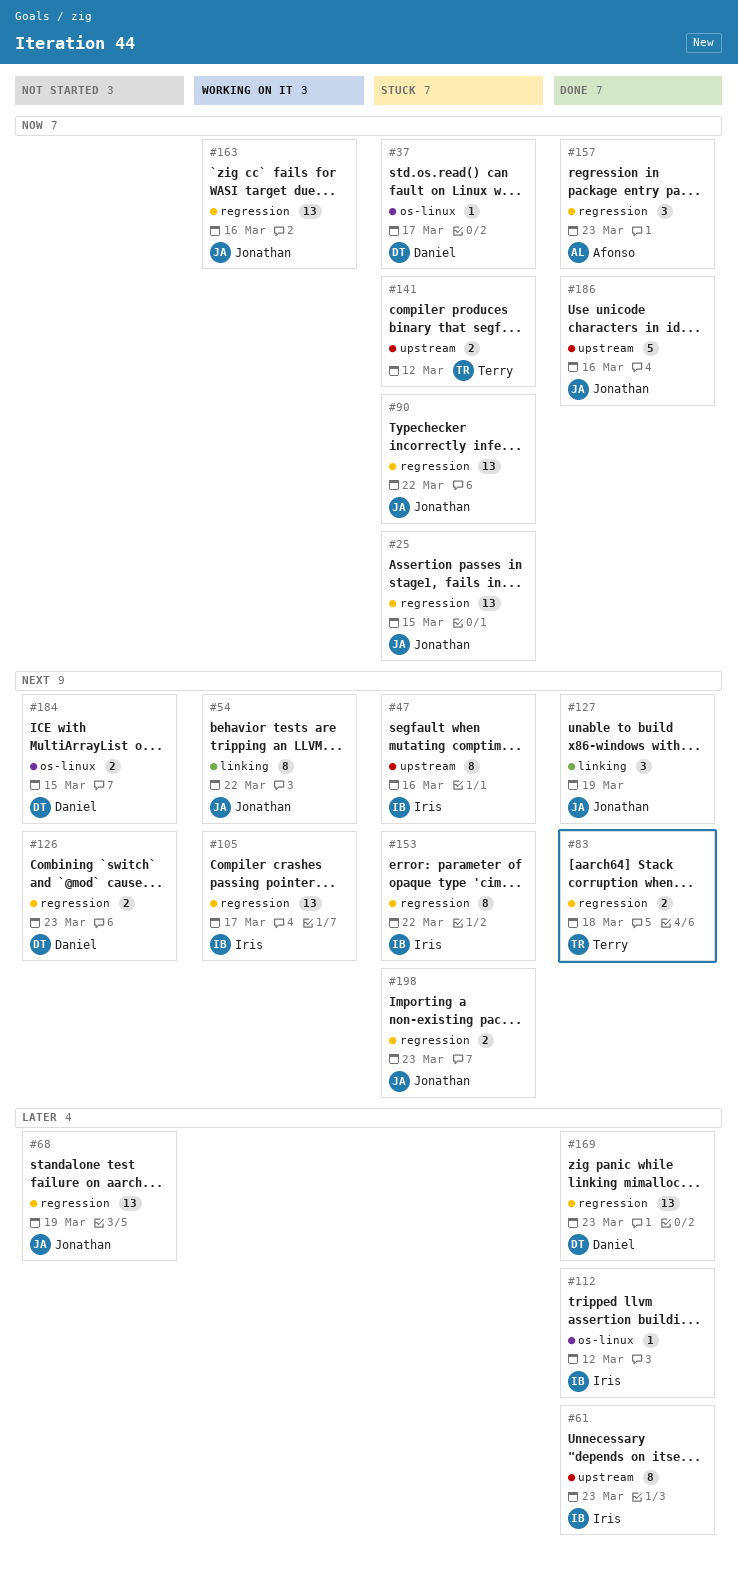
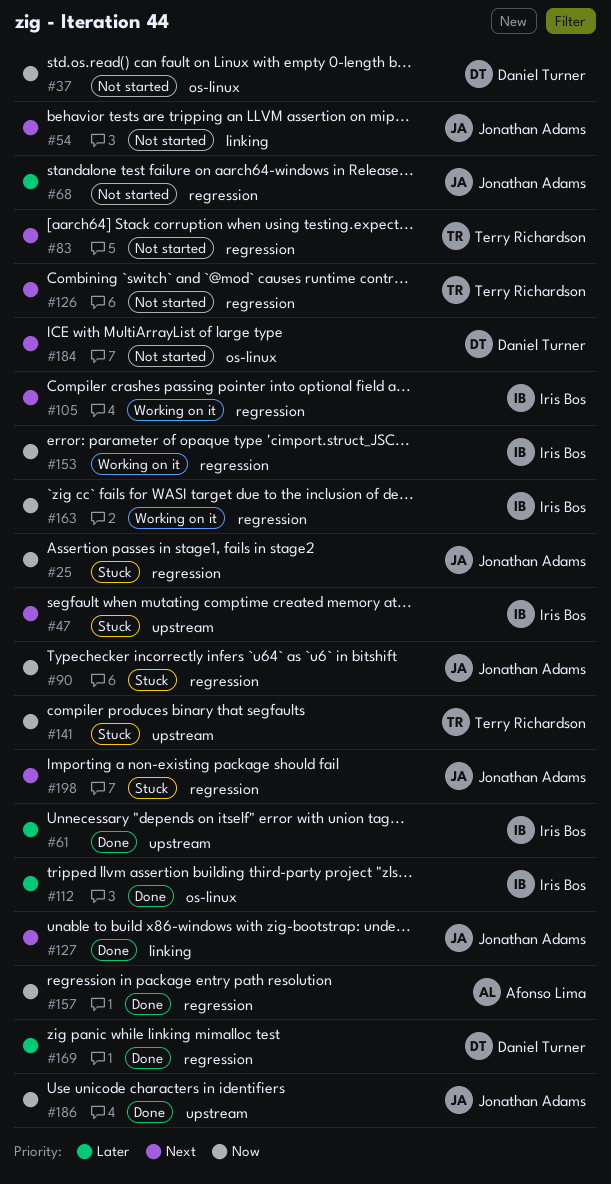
#37, status: Stuck -> Not started
#54, status: Working on it -> Not started
#83, status: Done -> Not started
#126, owner: Daniel Turner -> Terry Richardson
#153, status: Stuck -> Working on it
#153, priority: Next -> Now
#163, owner: Jonathan Adams -> Iris Bos

